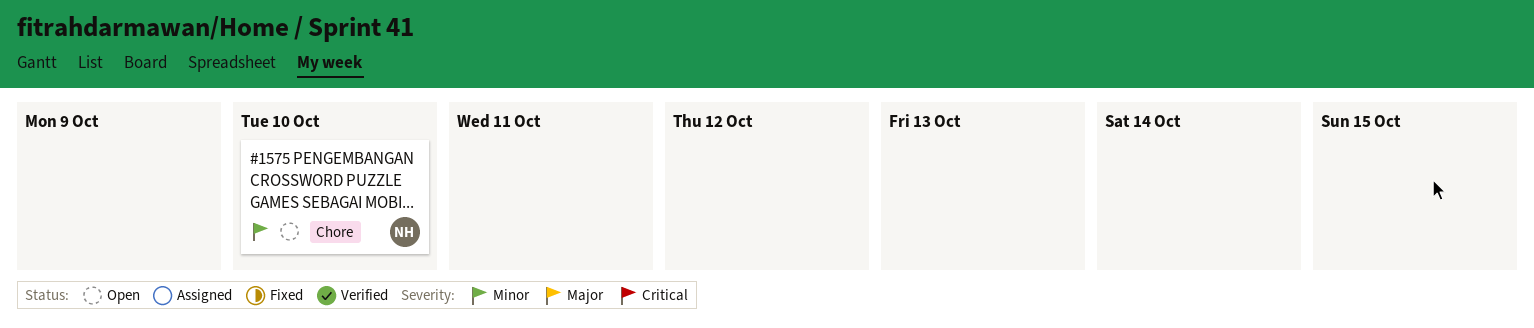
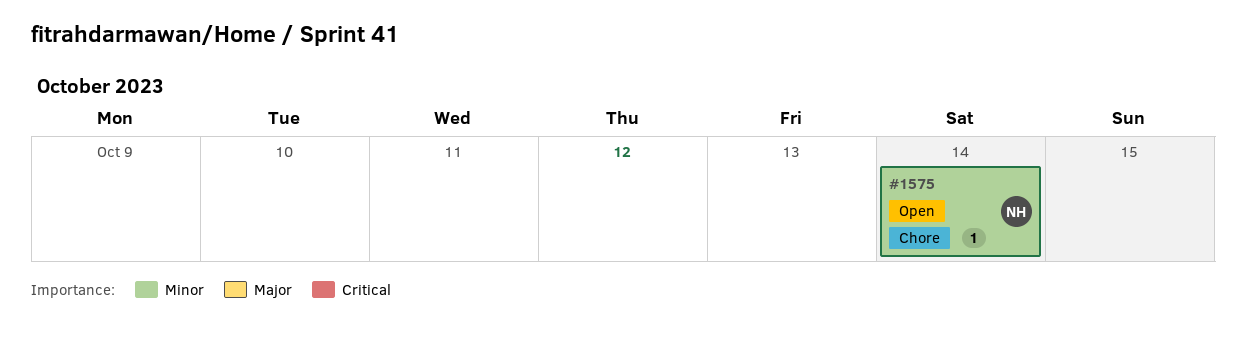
#1575, due: Oct 10 -> Oct 14

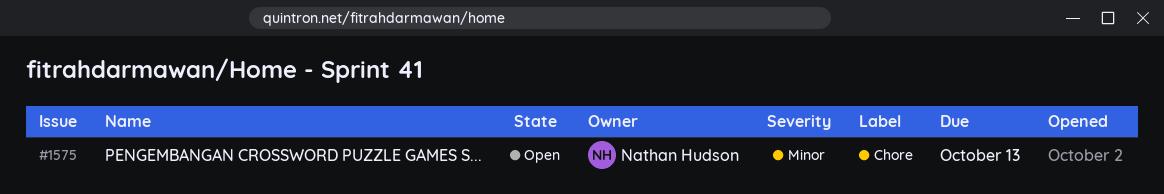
#1575, due: Oct 14 -> Oct 13

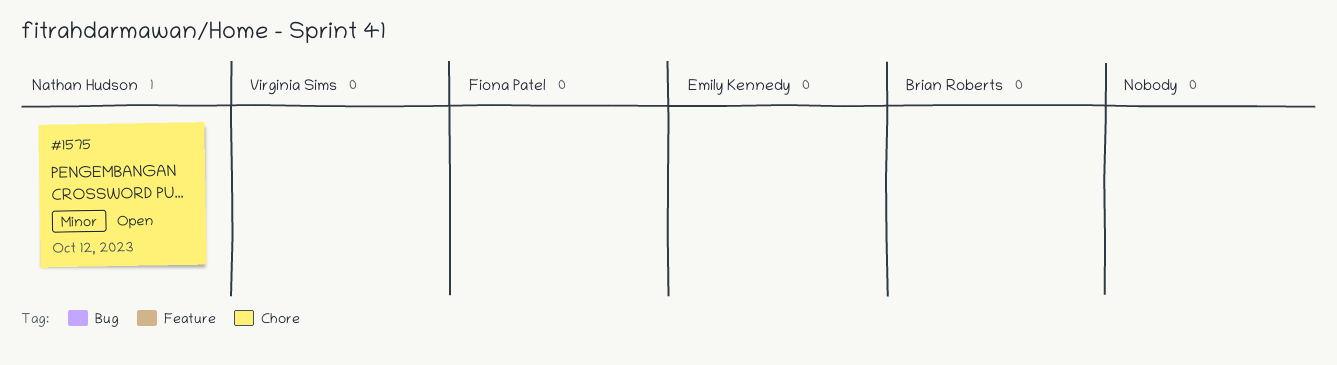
#1575, due: Oct 13 -> Oct 12

